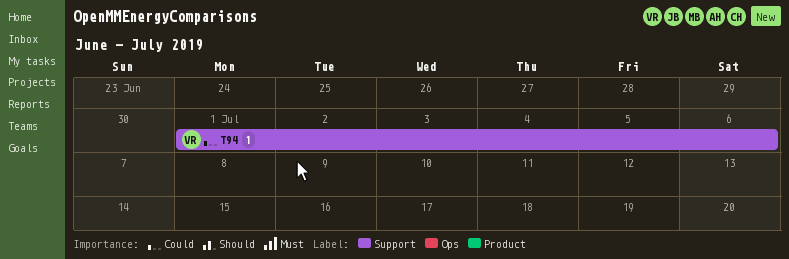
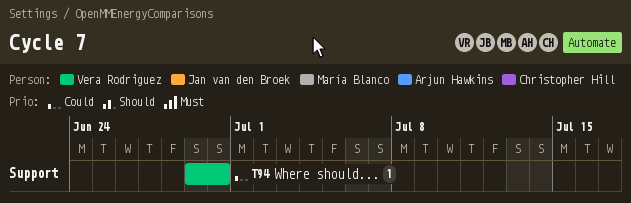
T94, start: Jul 1 -> Jun 29
T94, due: Jul 6 -> Jun 30

